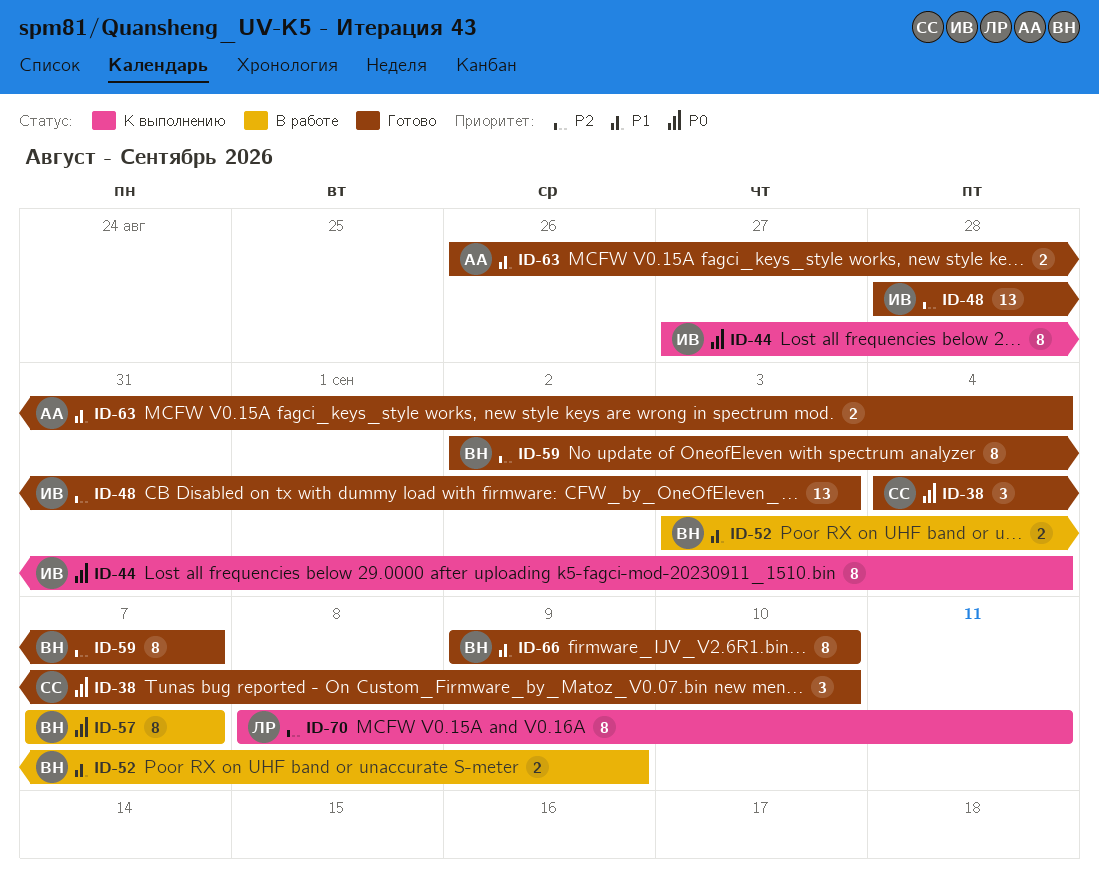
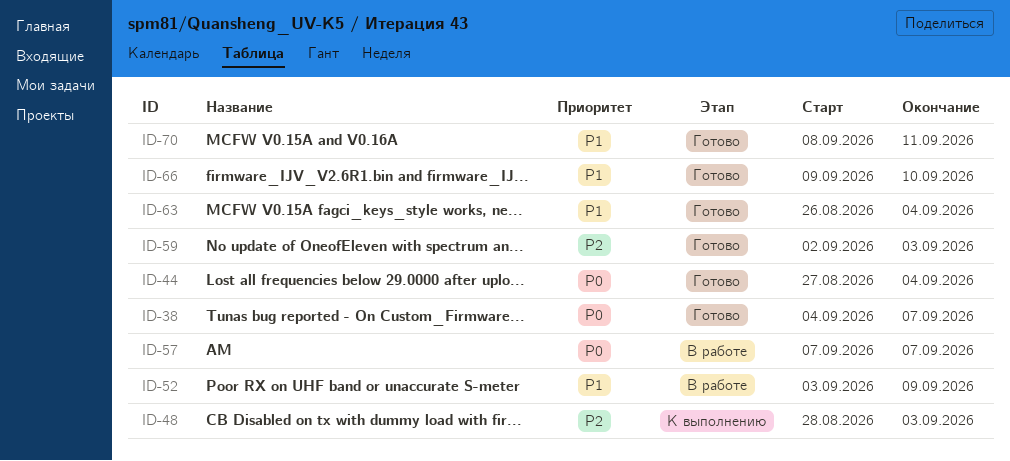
ID-38, due: Sep 10 -> Sep 7
ID-44, status: К выполнению -> Готово
ID-48, status: Готово -> К выполнению
ID-59, due: Sep 7 -> Sep 3
ID-70, status: К выполнению -> Готово
ID-70, priority: P2 -> P1

